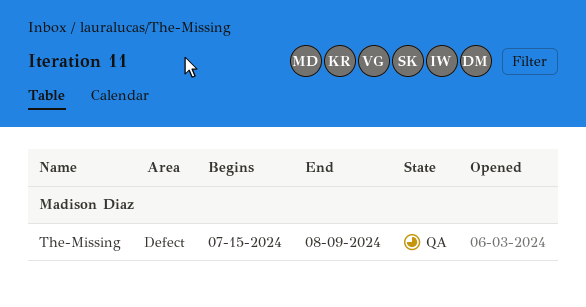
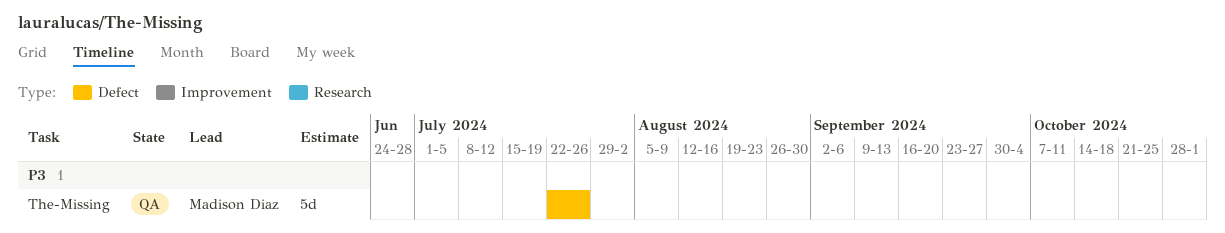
The-Missing, start: Jul 15 -> Jul 22
The-Missing, due: Aug 9 -> Jul 26

